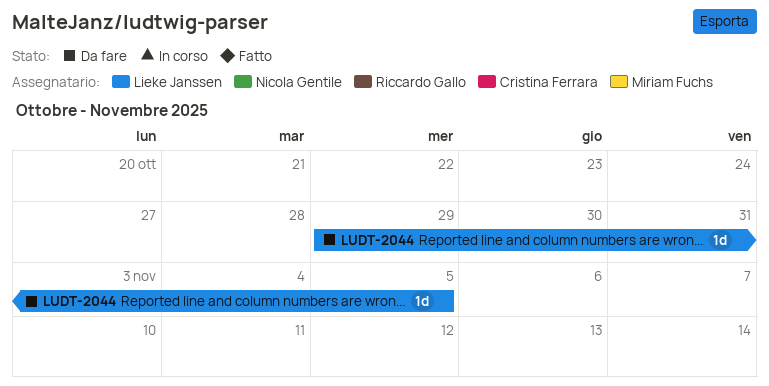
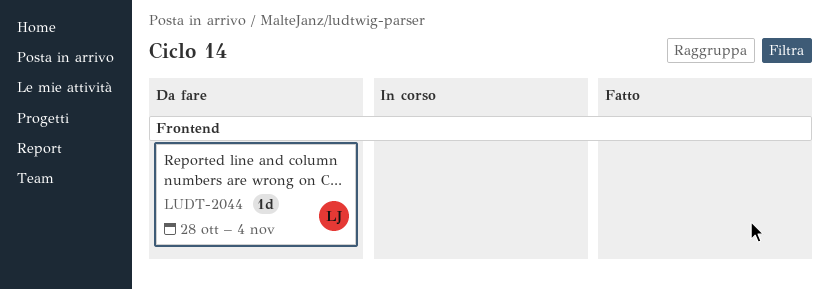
LUDT-2044, start: Oct 29 -> Oct 28
LUDT-2044, due: Nov 5 -> Nov 4

